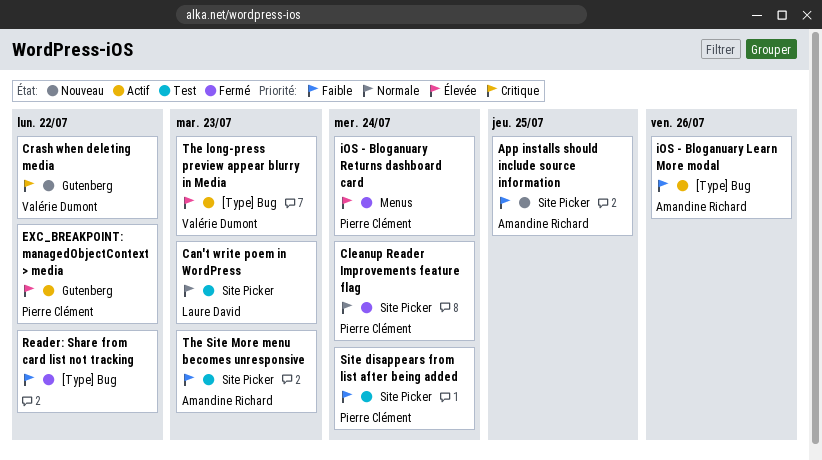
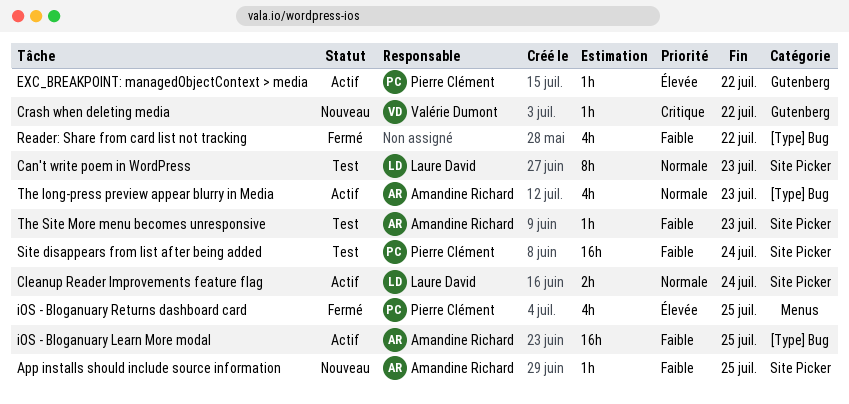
Cleanup Reader Improvements feature flag, status: Fermé -> Actif
Cleanup Reader Improvements feature flag, owner: Pierre Clément -> Laure David
iOS - Bloganuary Learn More modal, due: Jul 26 -> Jul 25
iOS - Bloganuary Returns dashboard card, due: Jul 24 -> Jul 25
The long-press preview appear blurry in Media, owner: Valérie Dumont -> Amandine Richard
The long-press preview appear blurry in Media, priority: Élevée -> Normale

